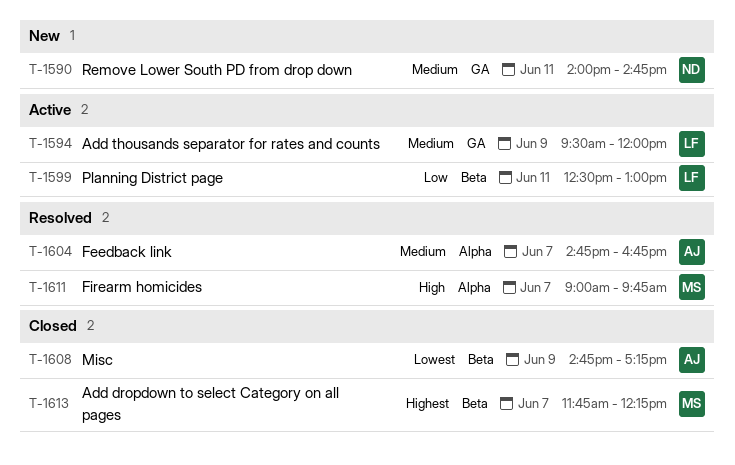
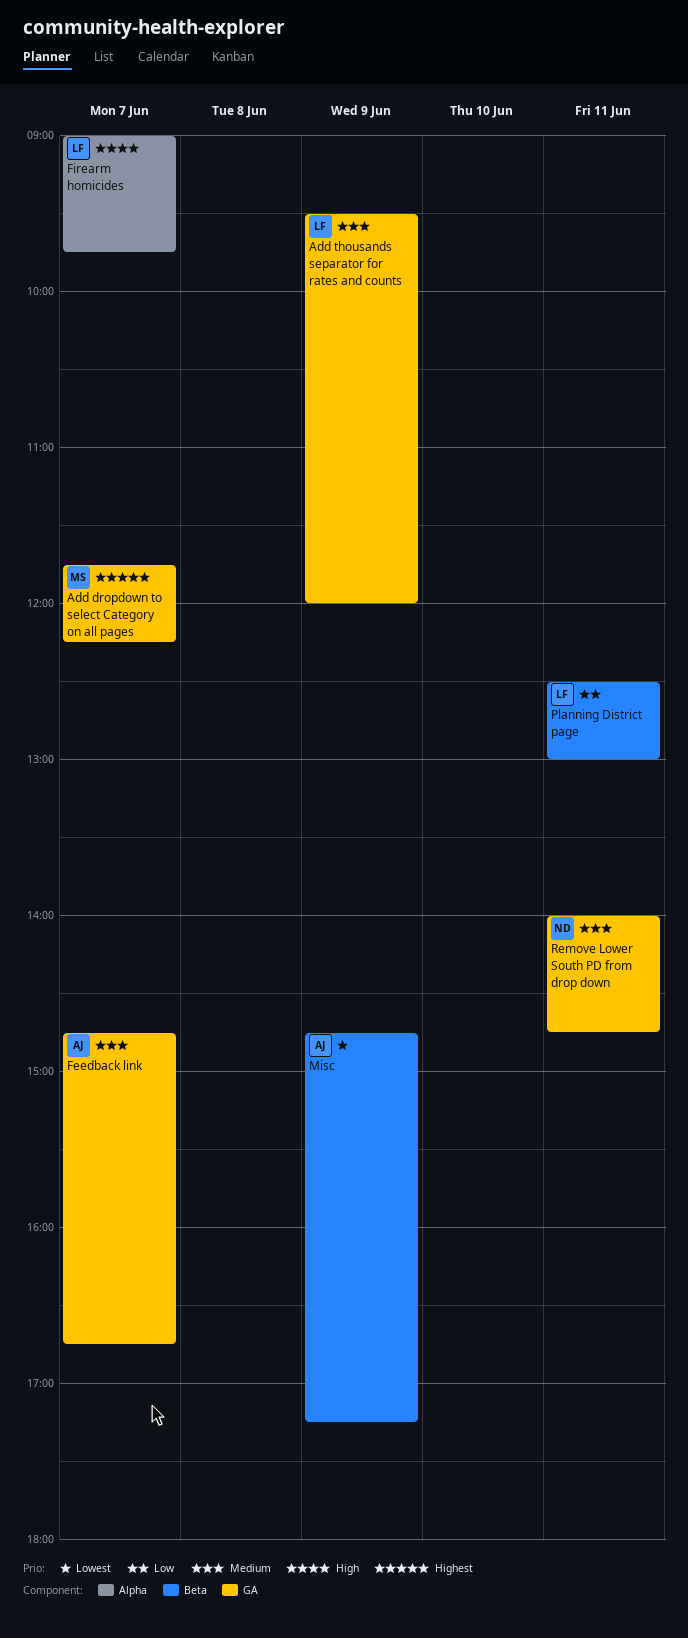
Add dropdown to select Category on all pages, label: Beta -> GA
Feedback link, label: Alpha -> GA
Firearm homicides, owner: MS -> LF

